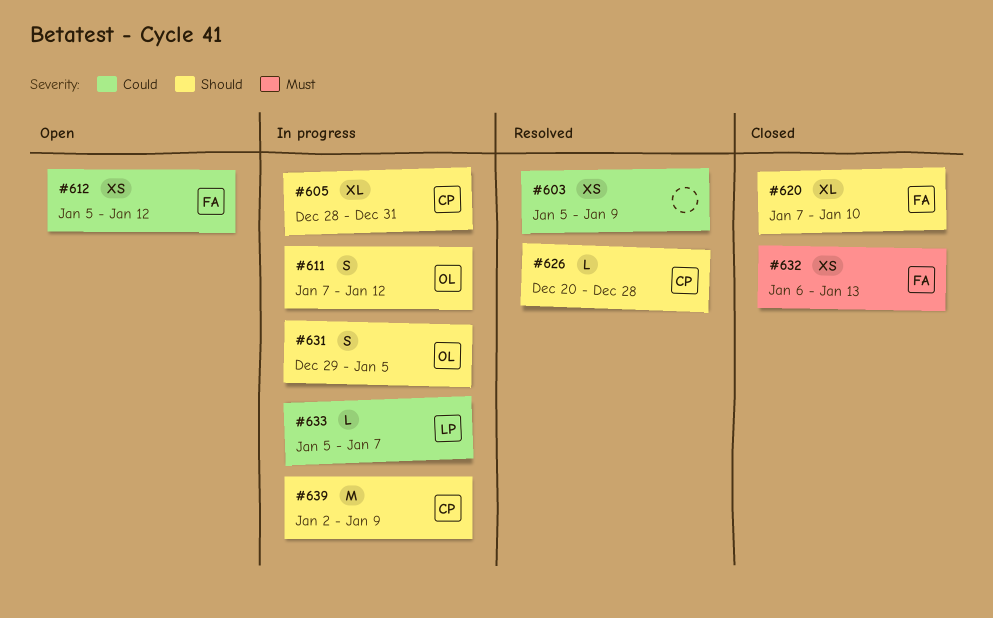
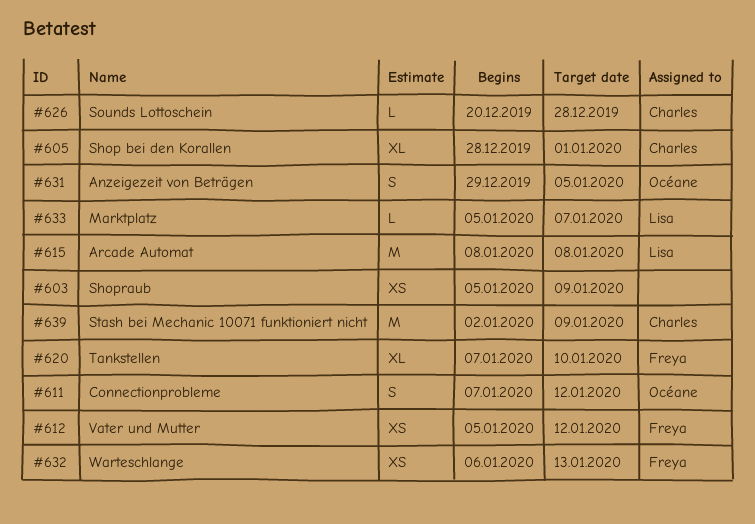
#605, due: Dec 31 -> Jan 1
#615: none -> present

